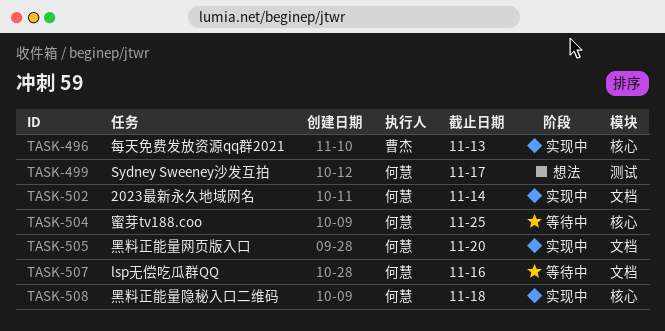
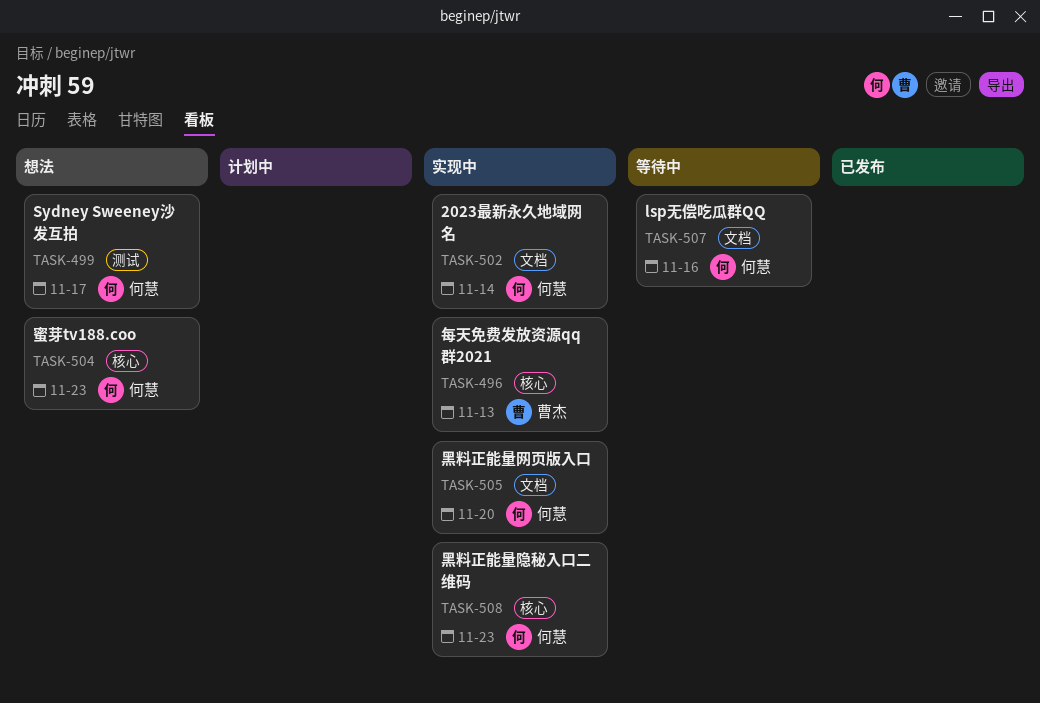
TASK-504, status: 等待中 -> 想法
TASK-504, due: Nov 25 -> Nov 23
TASK-508, due: Nov 18 -> Nov 23

